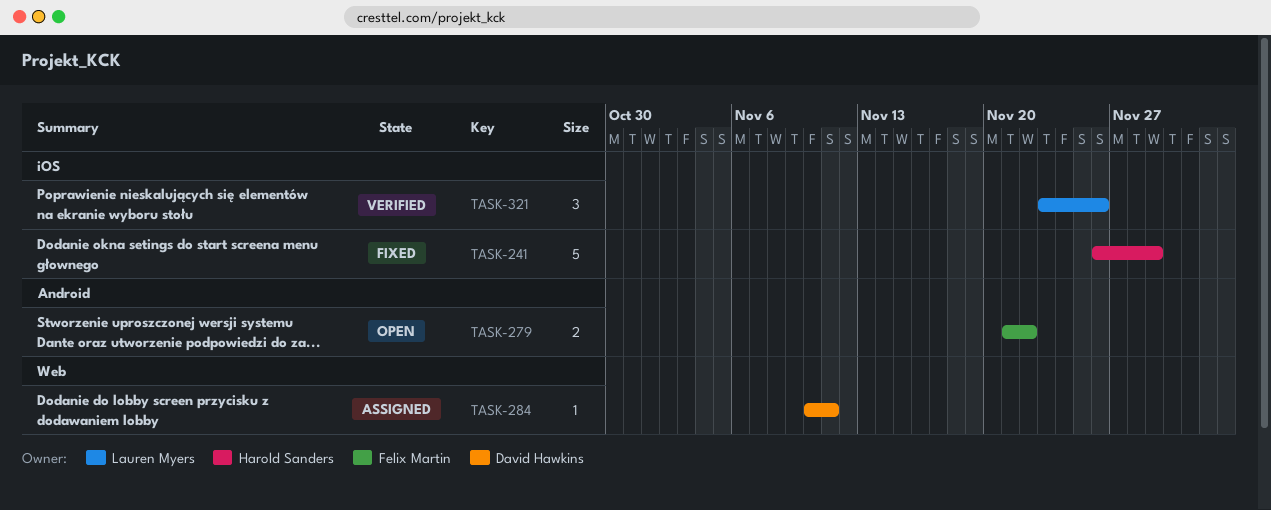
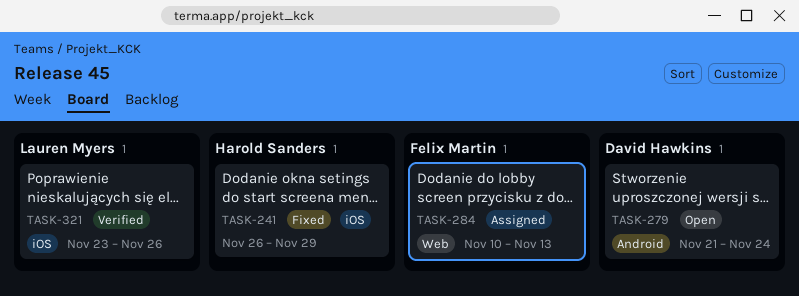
TASK-279, owner: Felix Martin -> David Hawkins
TASK-279, due: Nov 22 -> Nov 24
TASK-284, owner: David Hawkins -> Felix Martin
TASK-284, due: Nov 11 -> Nov 13

